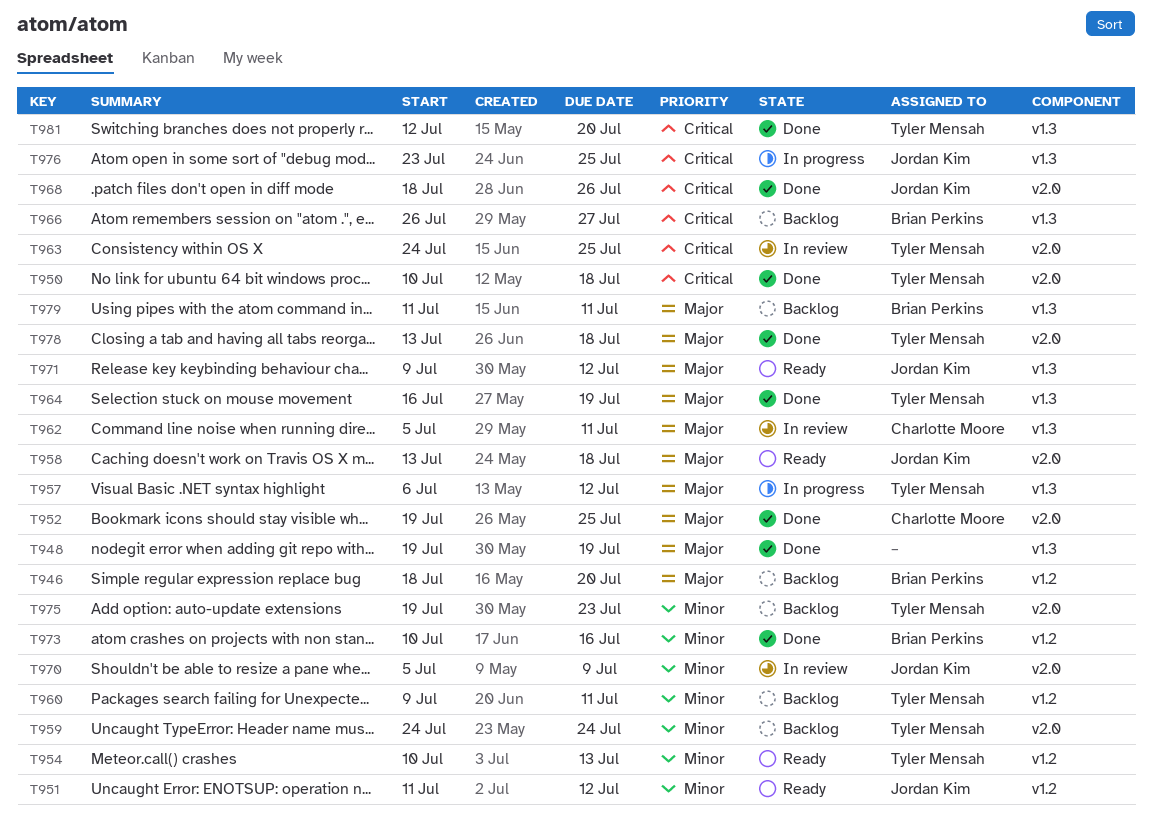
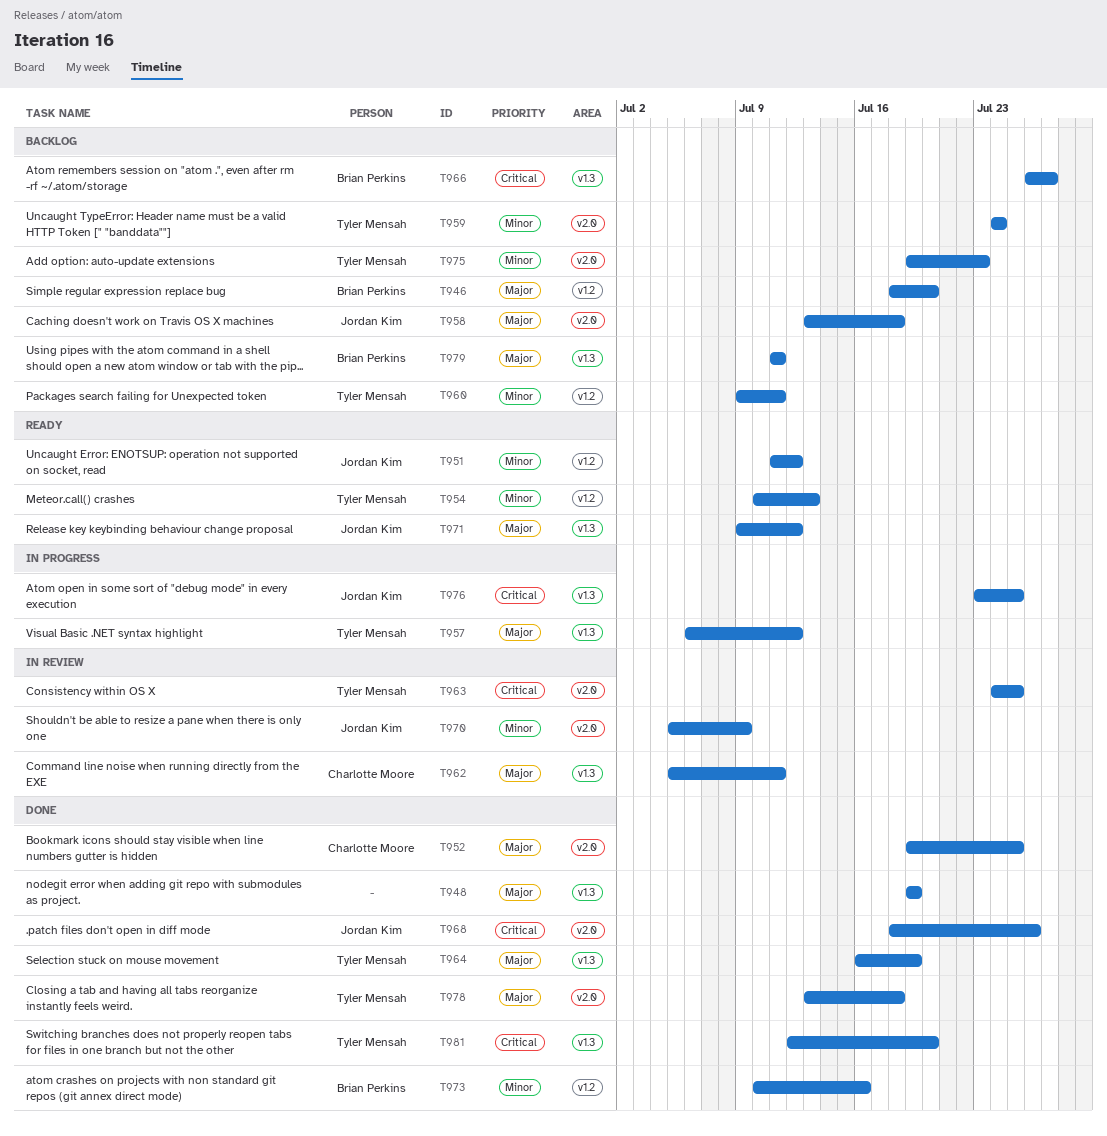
T950: present -> none
T958, status: Ready -> Backlog

